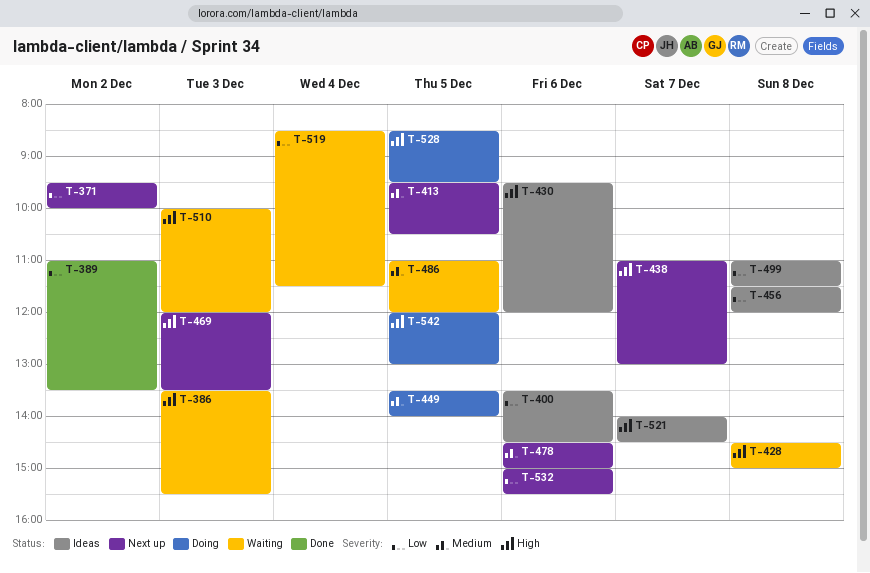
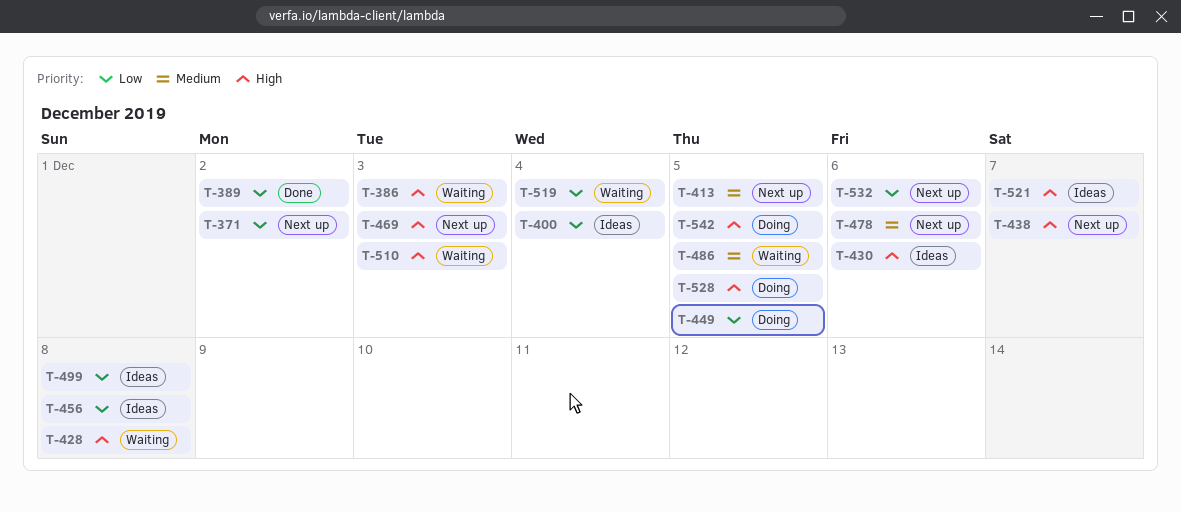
T-400, day: Dec 6 -> Dec 4
T-449, priority: Medium -> Low

